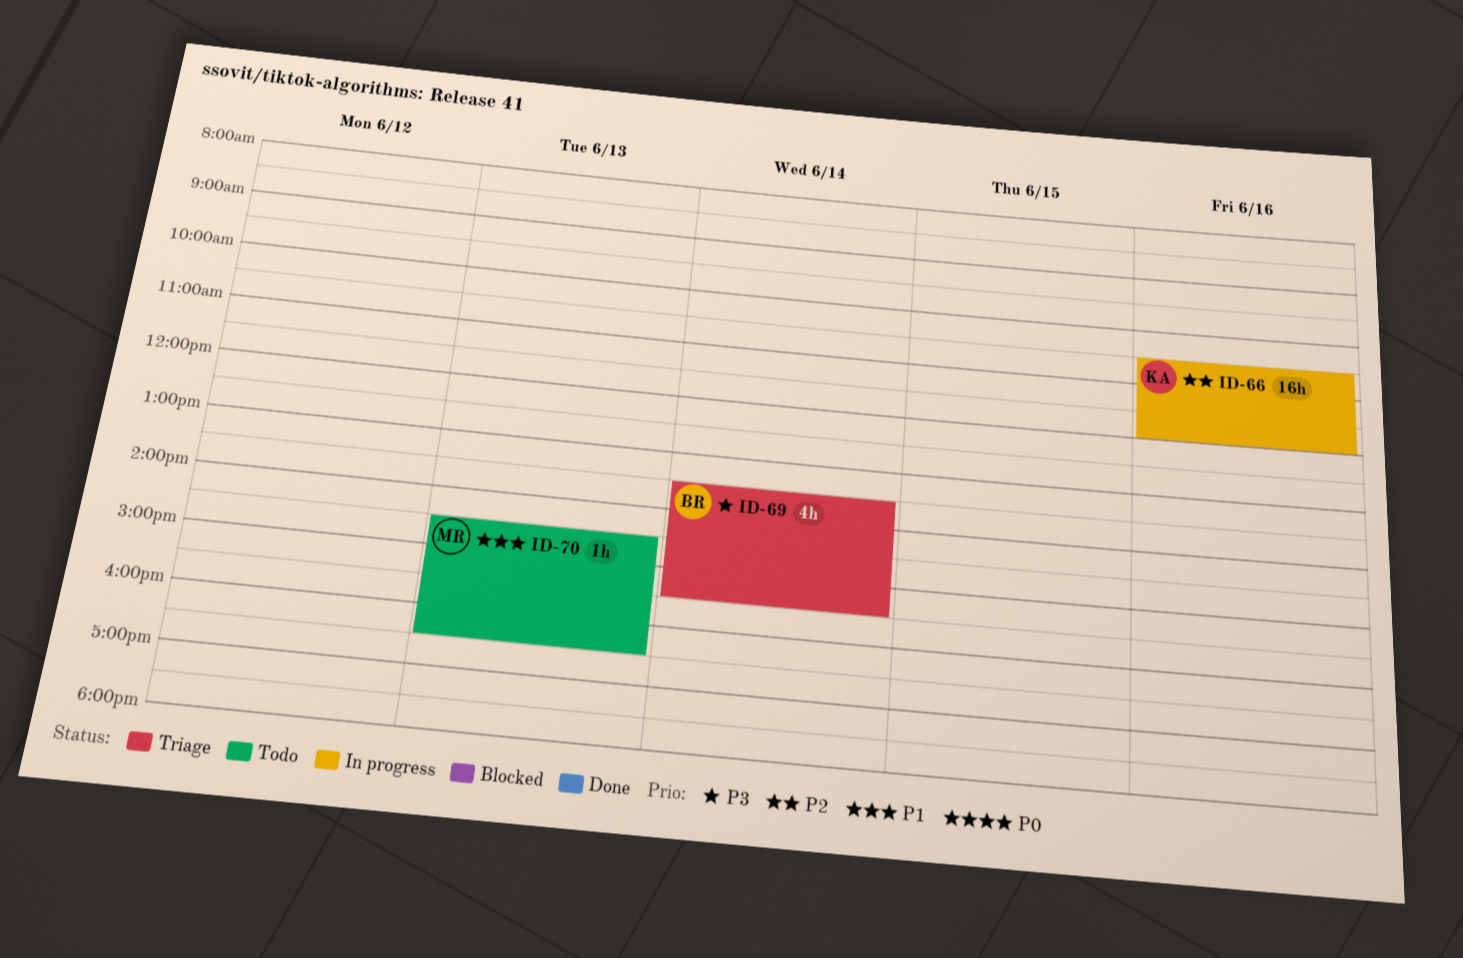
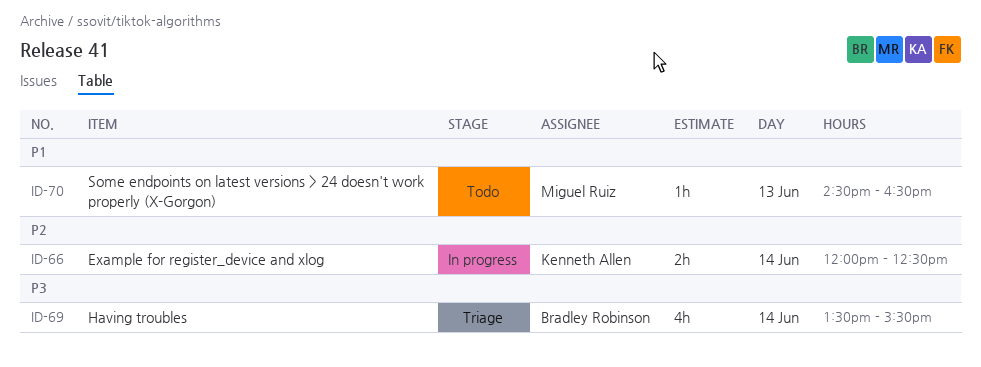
ID-66, estimate: 16h -> 2h
ID-66, day: Jun 16 -> Jun 14
ID-66, begins: 10:30 -> 12:00
ID-66, ends: 12:00 -> 12:30

